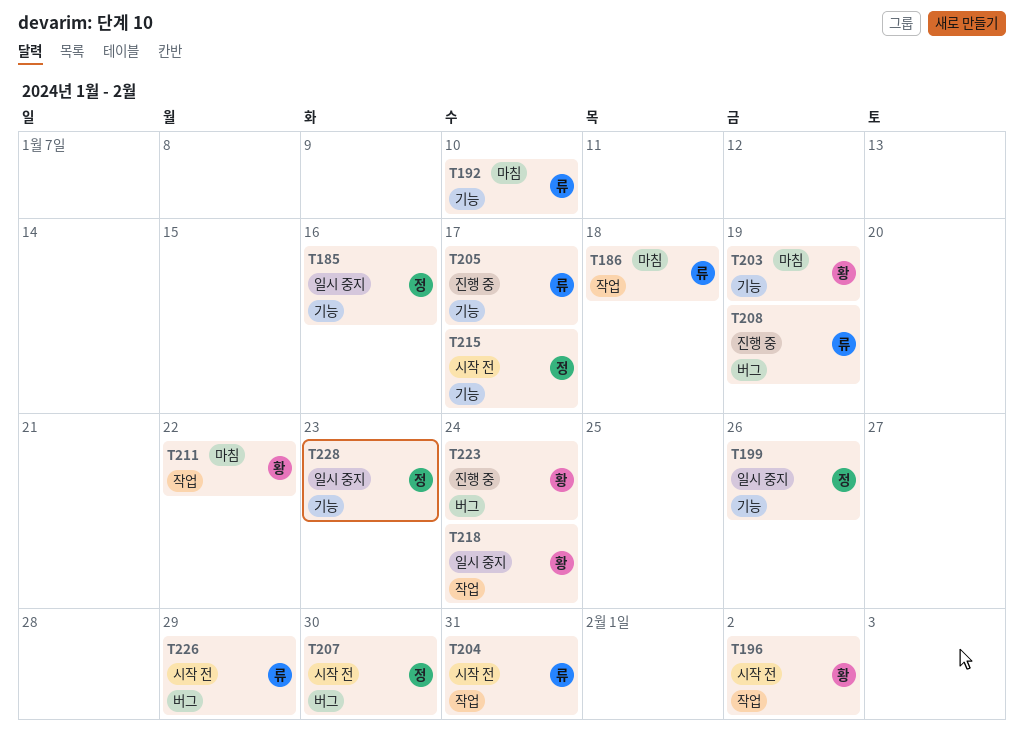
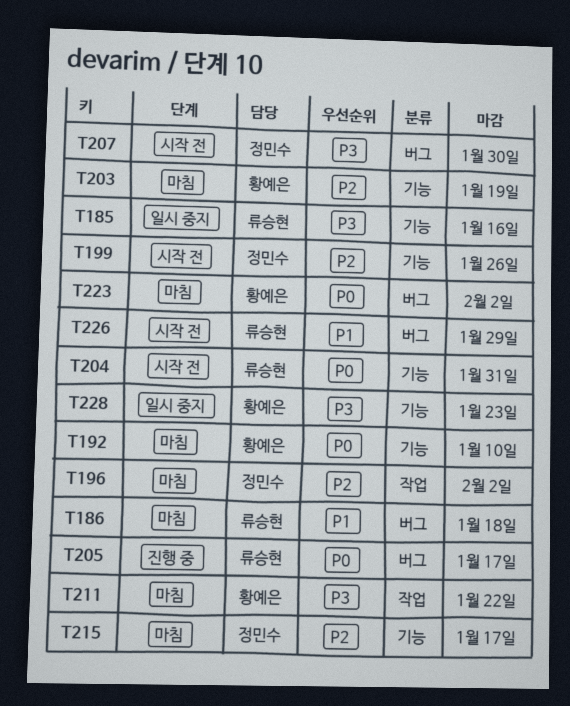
T185, owner: 정민수 -> 류승현
T186, label: 작업 -> 버그
T192, owner: 류승현 -> 황예은
T196, status: 시작 전 -> 마침
T196, owner: 황예은 -> 정민수
T199, status: 일시 중지 -> 시작 전
T204, label: 작업 -> 기능
T205, label: 기능 -> 버그
T208: present -> none
T215, status: 시작 전 -> 마침
T218: present -> none
T223, status: 진행 중 -> 마침
T223, due: Jan 24 -> Feb 2
T228, owner: 정민수 -> 황예은

